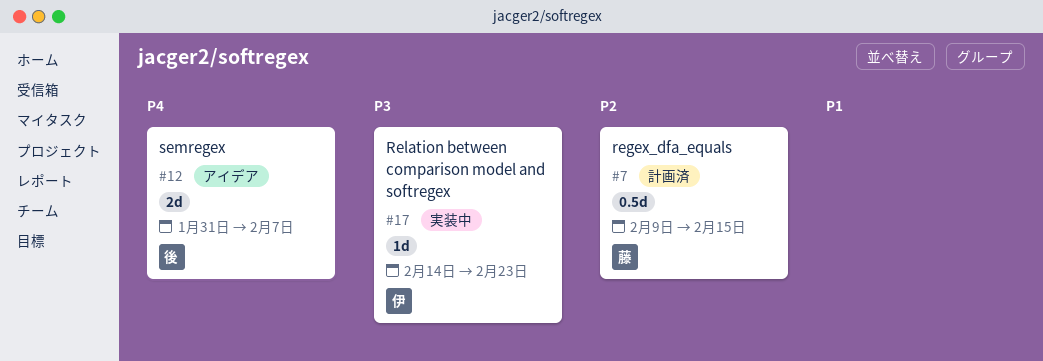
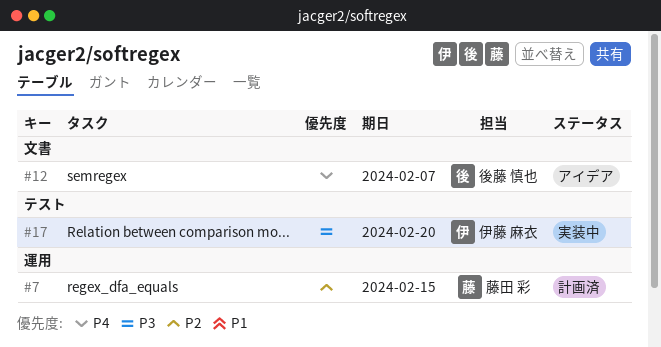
#17, due: Feb 23 -> Feb 20

